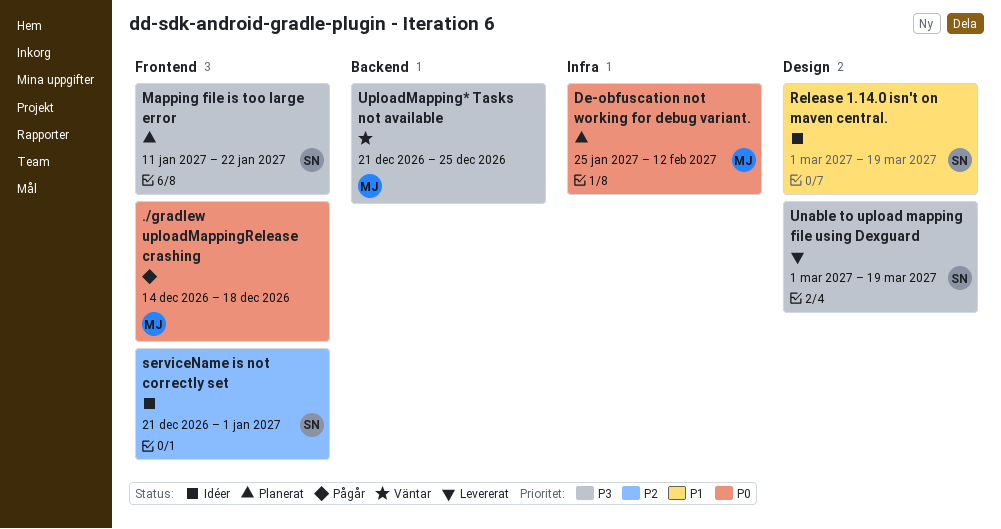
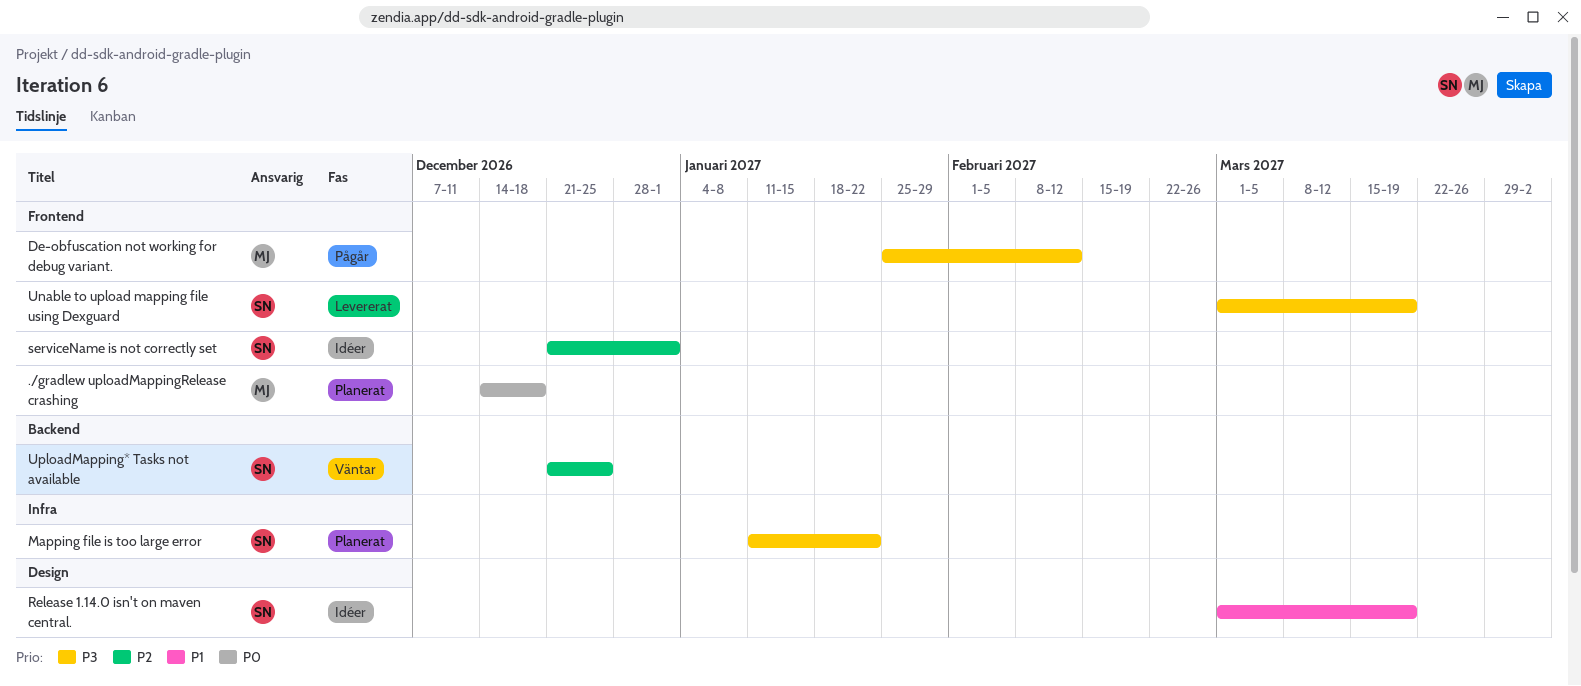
./gradlew uploadMappingRelease crashing, status: Pågår -> Planerat
De-obfuscation not working for debug variant., status: Planerat -> Pågår
De-obfuscation not working for debug variant., priority: P0 -> P3
De-obfuscation not working for debug variant., label: Infra -> Frontend
Mapping file is too large error, label: Frontend -> Infra
Unable to upload mapping file using Dexguard, label: Design -> Frontend
UploadMapping* Tasks not available, owner: MJ -> SN
UploadMapping* Tasks not available, priority: P3 -> P2

